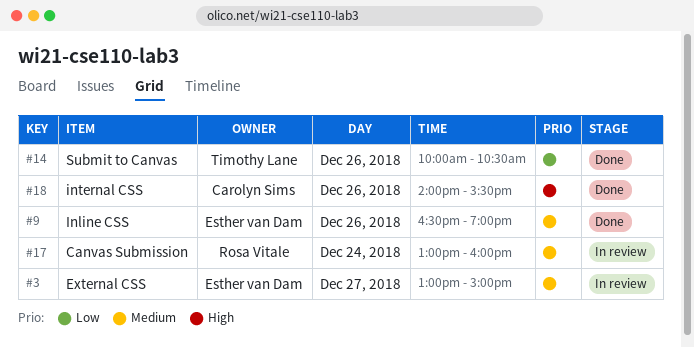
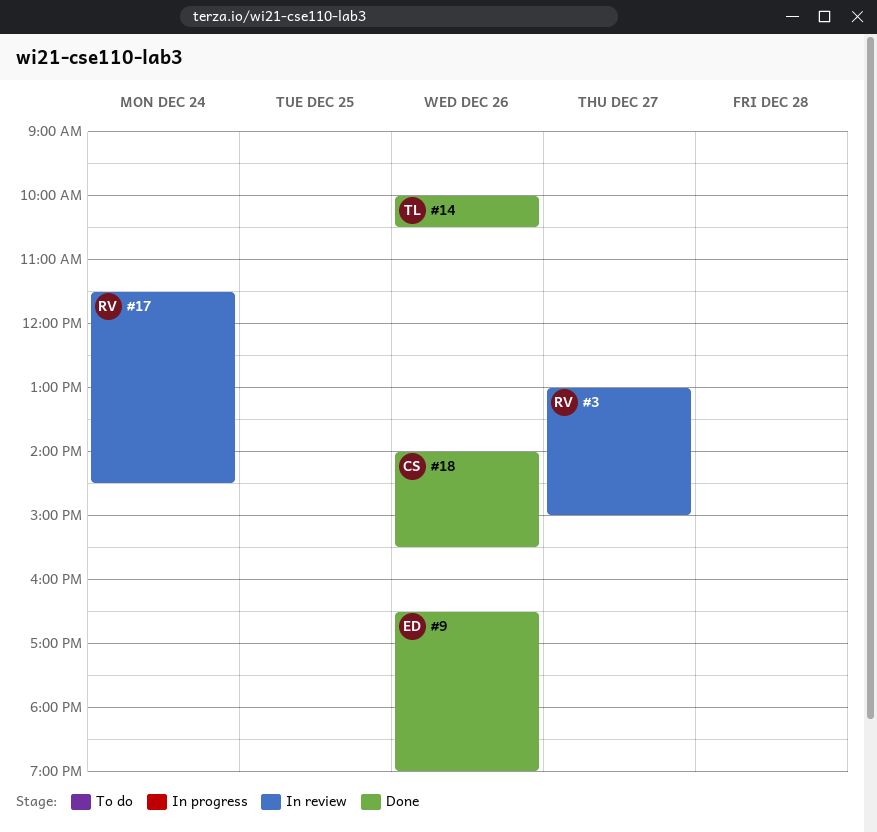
#3, owner: Esther van Dam -> Rosa Vitale
#17, begins: 13:00 -> 11:30
#17, ends: 16:00 -> 14:30

